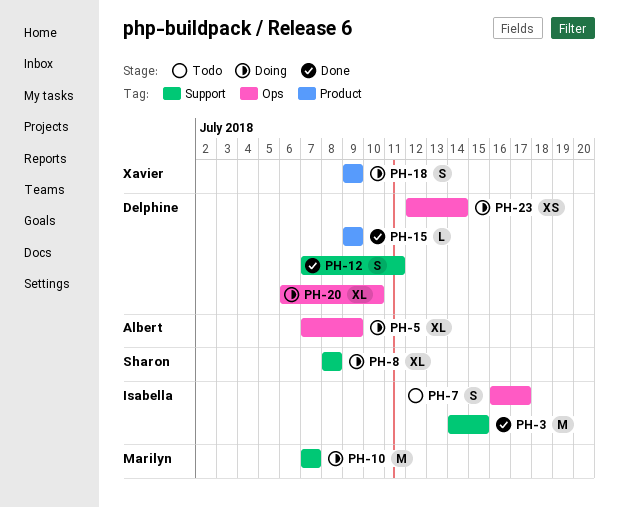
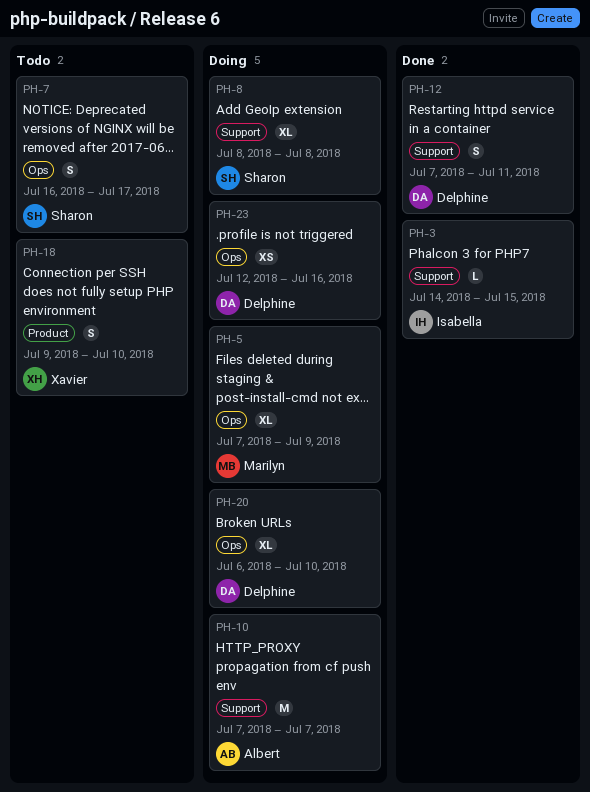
PH-3, estimate: M -> L
PH-5, owner: Albert -> Marilyn
PH-7, owner: Isabella -> Sharon
PH-10, owner: Marilyn -> Albert
PH-15: present -> none
PH-18, status: Doing -> Todo
PH-18, due: Jul 9 -> Jul 10
PH-23, due: Jul 14 -> Jul 16

